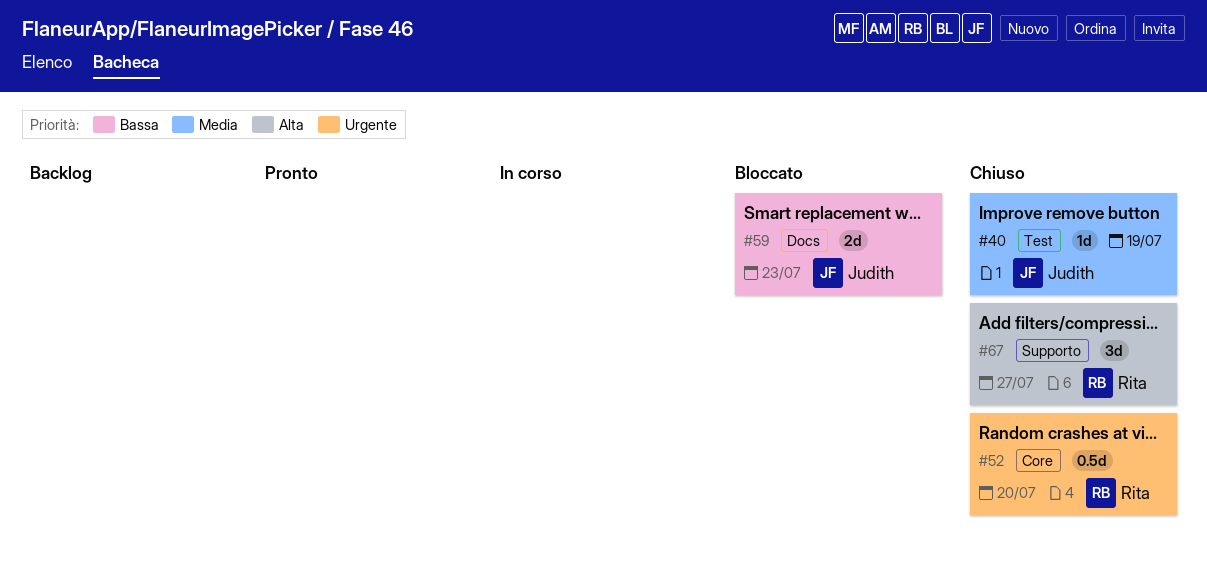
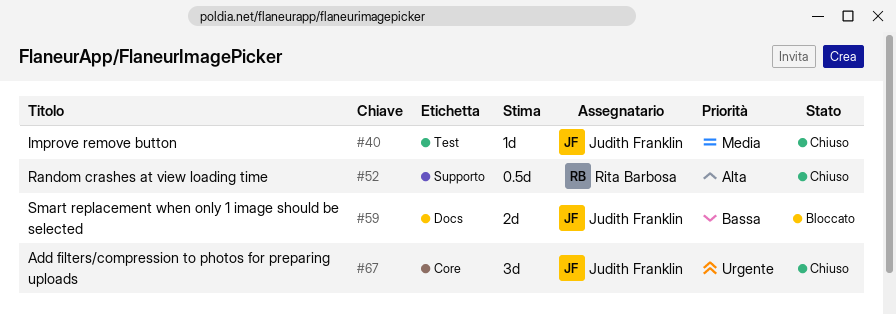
#52, priority: Urgente -> Alta
#52, label: Core -> Supporto
#67, owner: Rita Barbosa -> Judith Franklin
#67, priority: Alta -> Urgente
#67, label: Supporto -> Core

